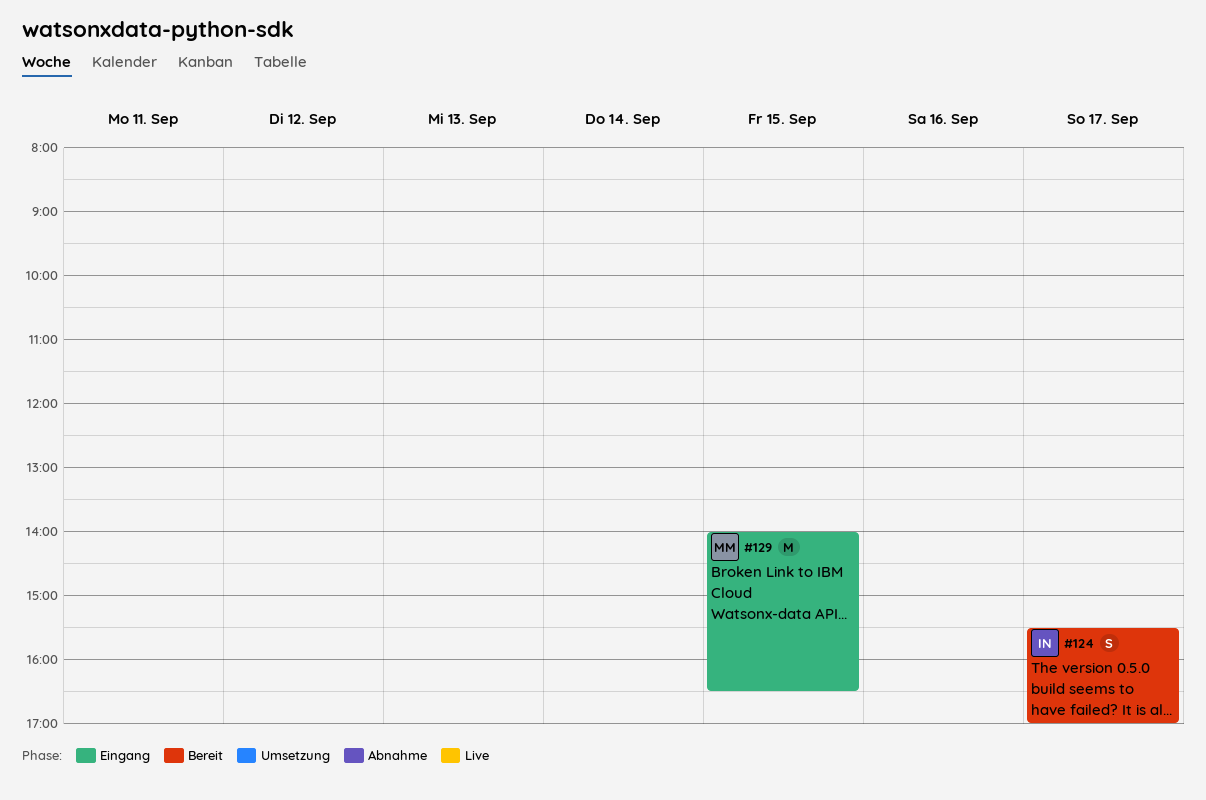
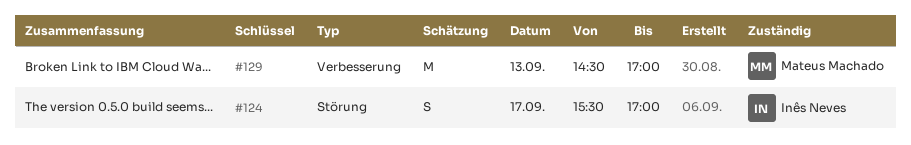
#129, day: Sep 15 -> Sep 13
#129, begins: 14:00 -> 14:30
#129, ends: 16:30 -> 17:00

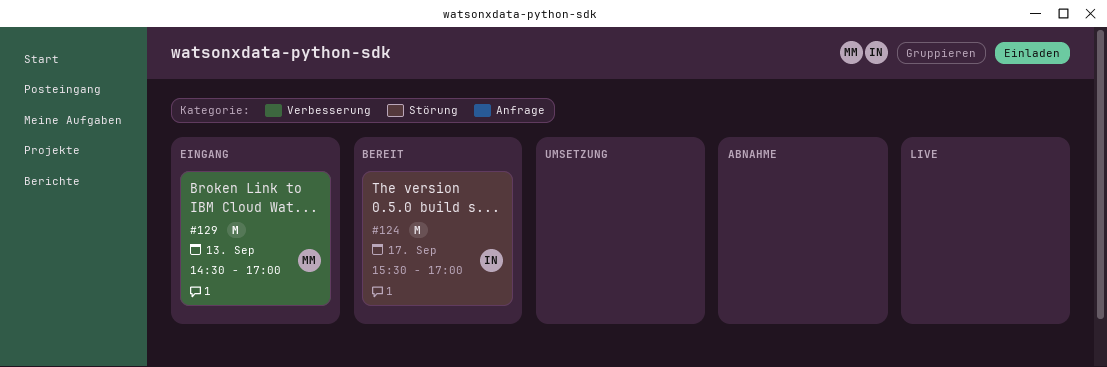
#124, estimate: S -> M

